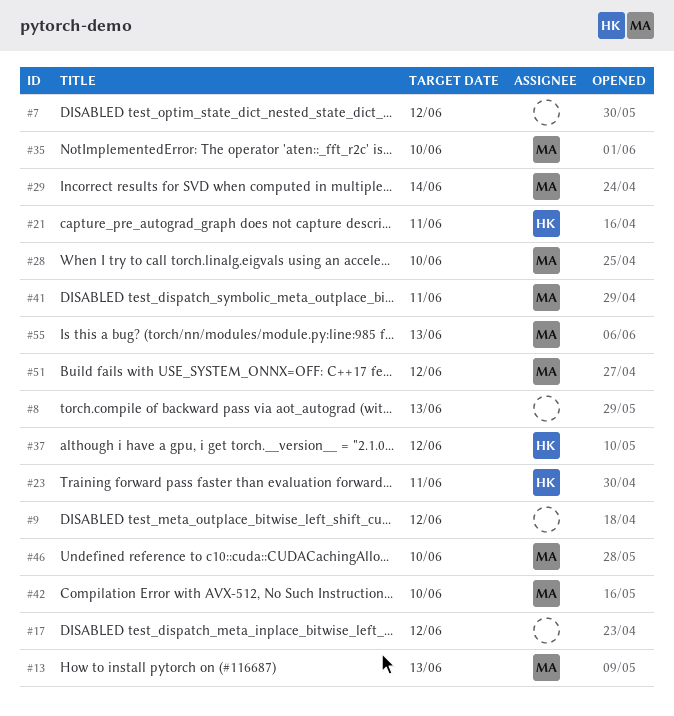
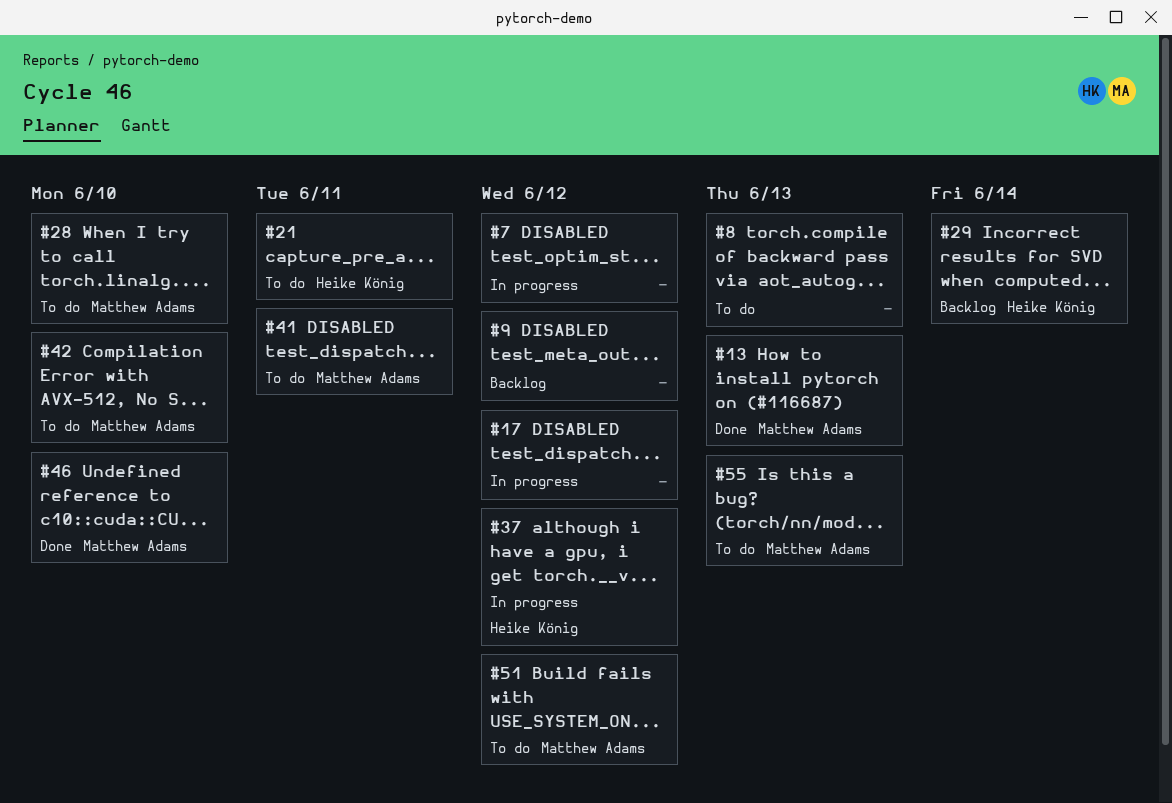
#23: present -> none
#29, owner: Matthew Adams -> Heike König
#35: present -> none

